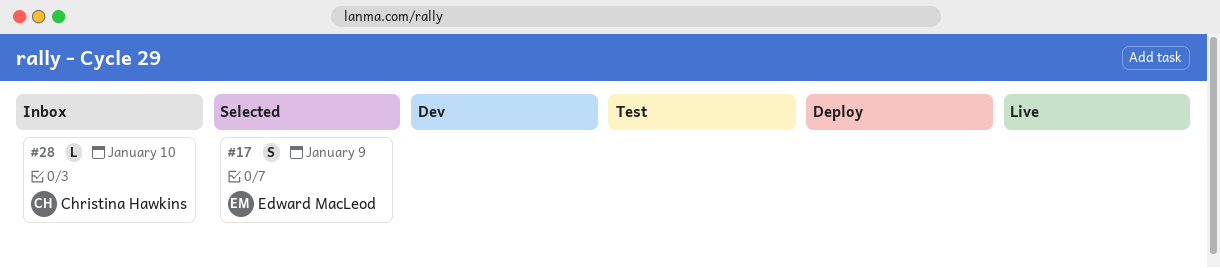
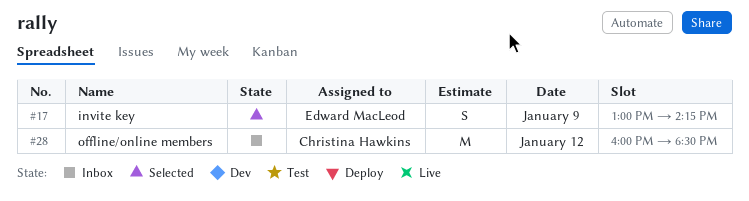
#28, estimate: L -> M
#28, day: Jan 10 -> Jan 12

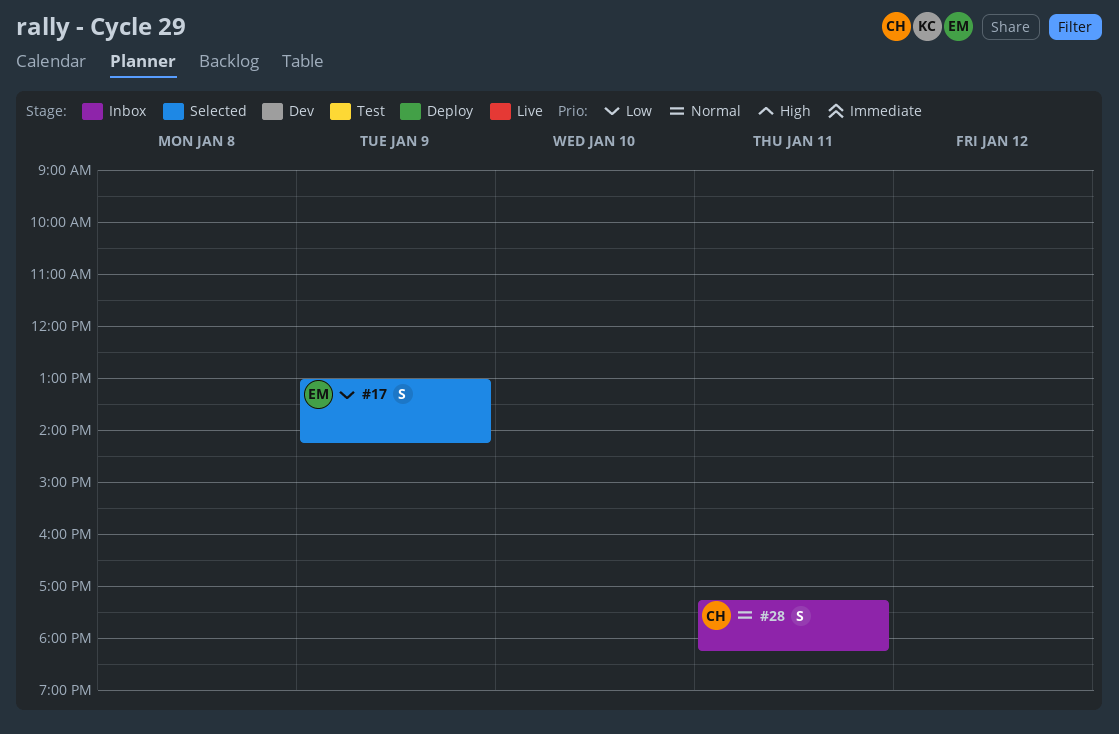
#28, estimate: M -> S
#28, day: Jan 12 -> Jan 11
#28, begins: 16:00 -> 17:15
#28, ends: 18:30 -> 18:15

